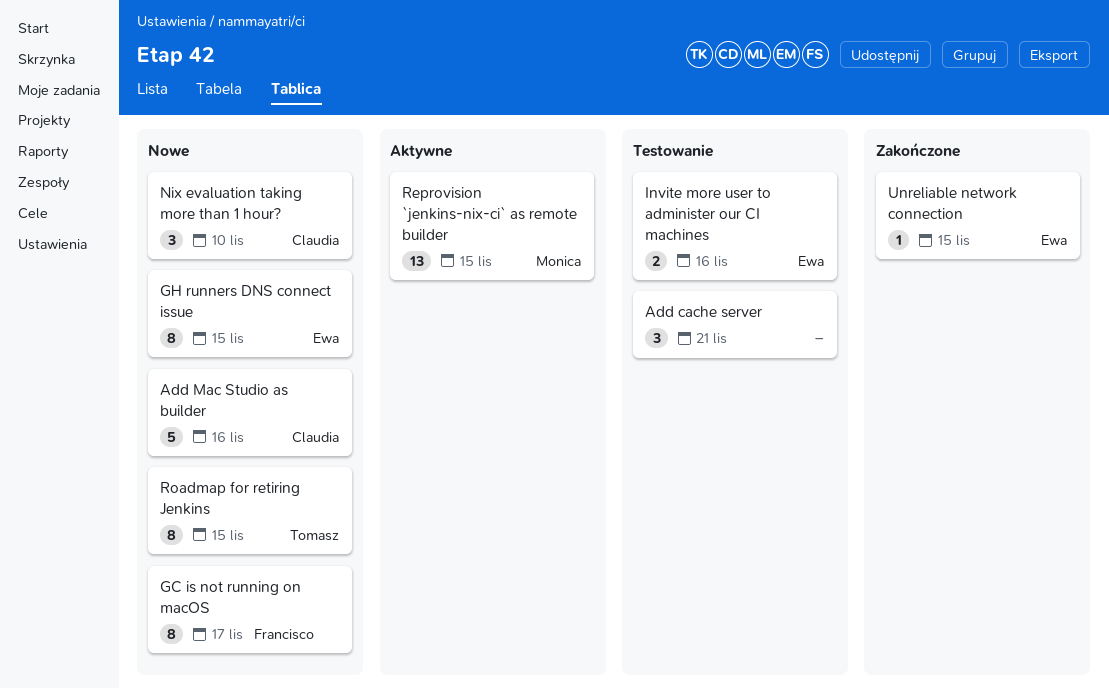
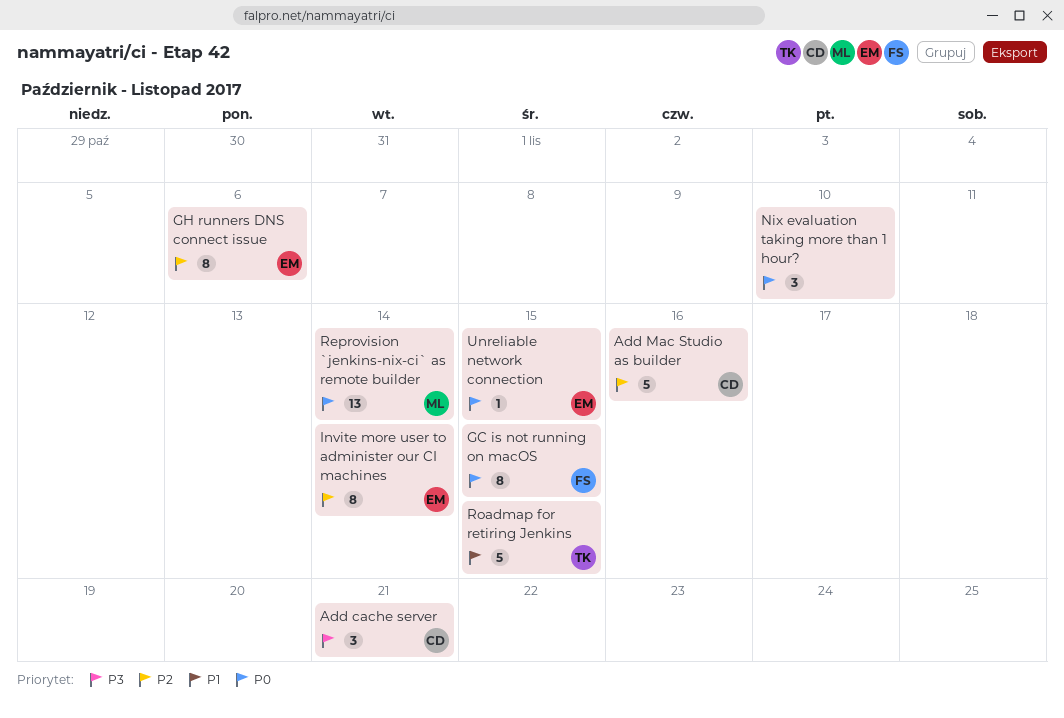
Add cache server, owner: none -> Claudia
GC is not running on macOS, due: Nov 17 -> Nov 15
GH runners DNS connect issue, due: Nov 15 -> Nov 6
Invite more user to administer our CI machines, estimate: 2 -> 8
Invite more user to administer our CI machines, due: Nov 16 -> Nov 14
Nix evaluation taking more than 1 hour?, owner: Claudia -> none
Reprovision `jenkins-nix-ci` as remote builder, due: Nov 15 -> Nov 14
Roadmap for retiring Jenkins, estimate: 8 -> 5

